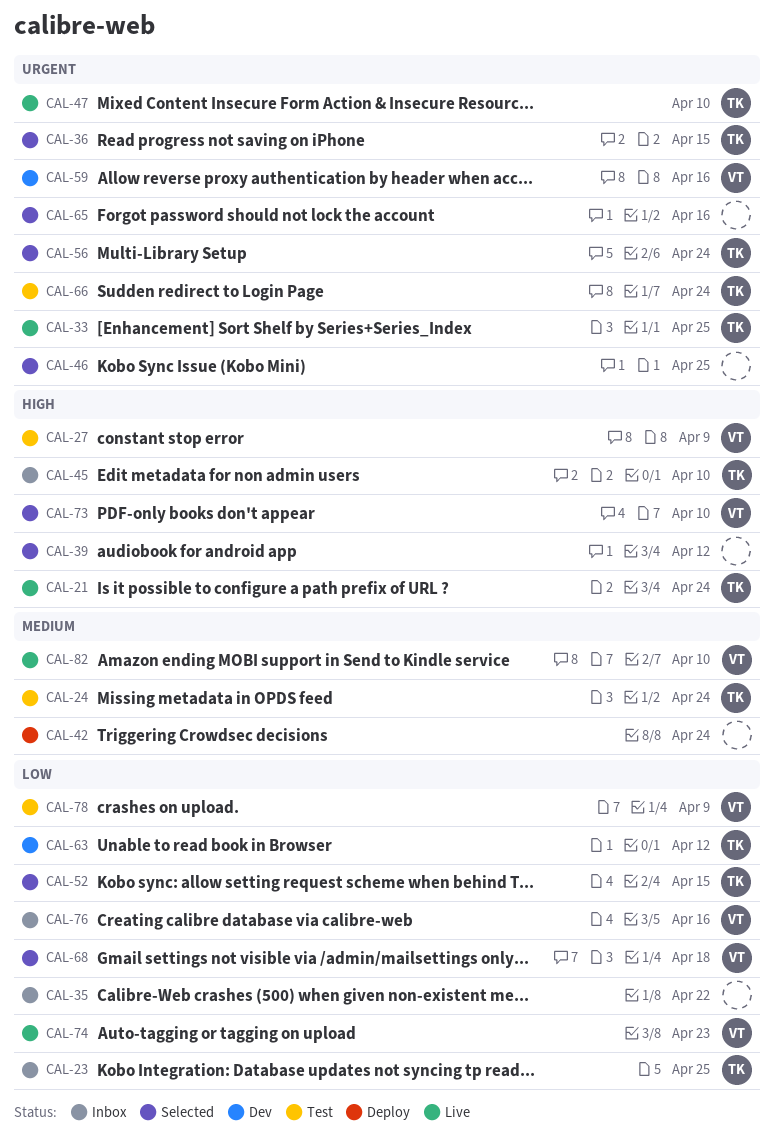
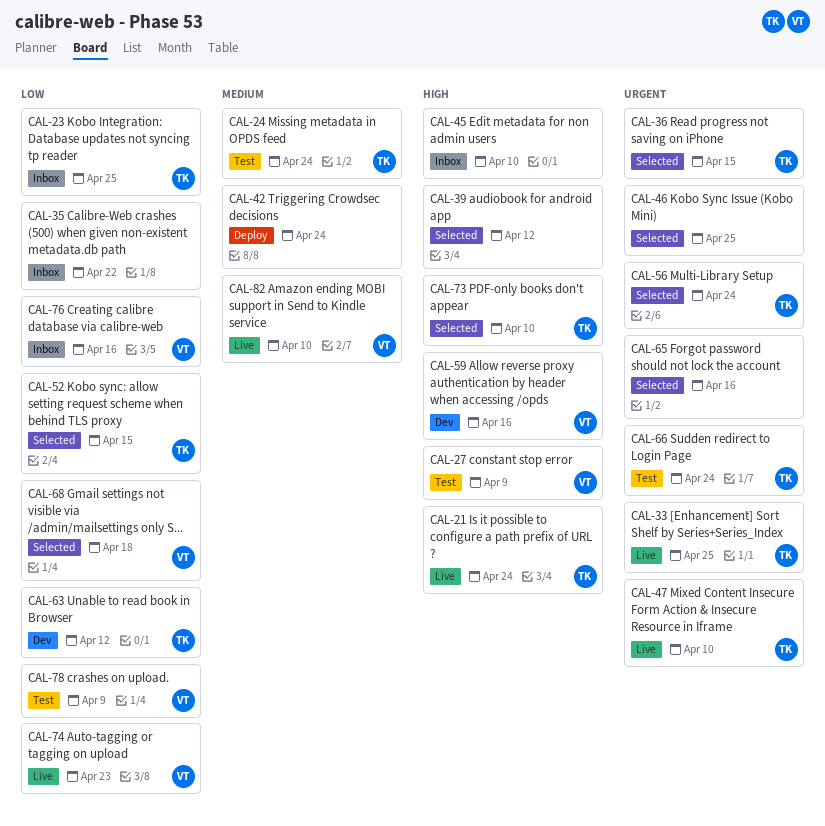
CAL-45, owner: TK -> none
CAL-59, priority: Urgent -> High
CAL-73, owner: VT -> TK

